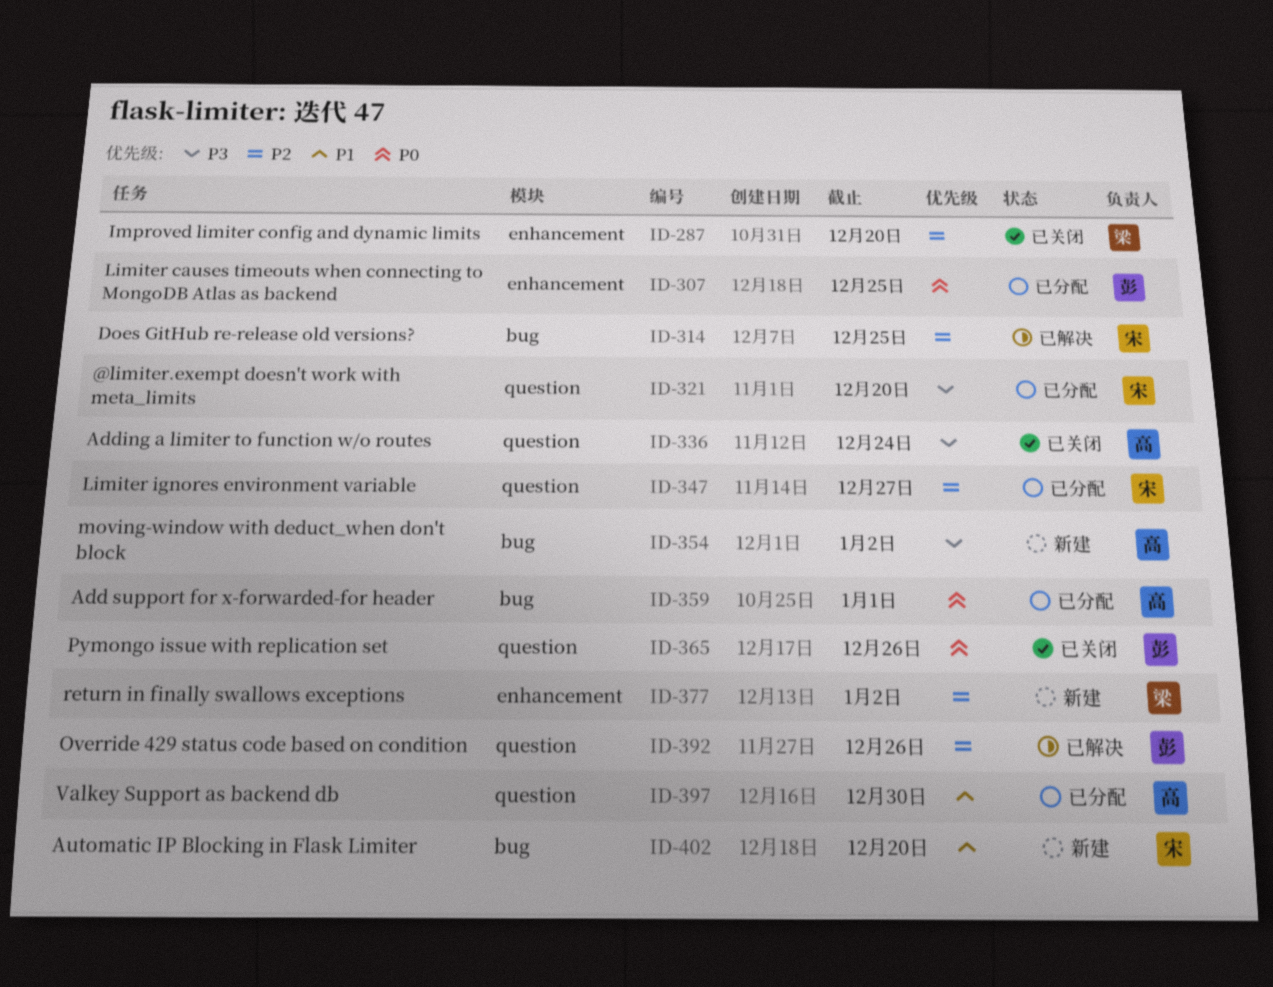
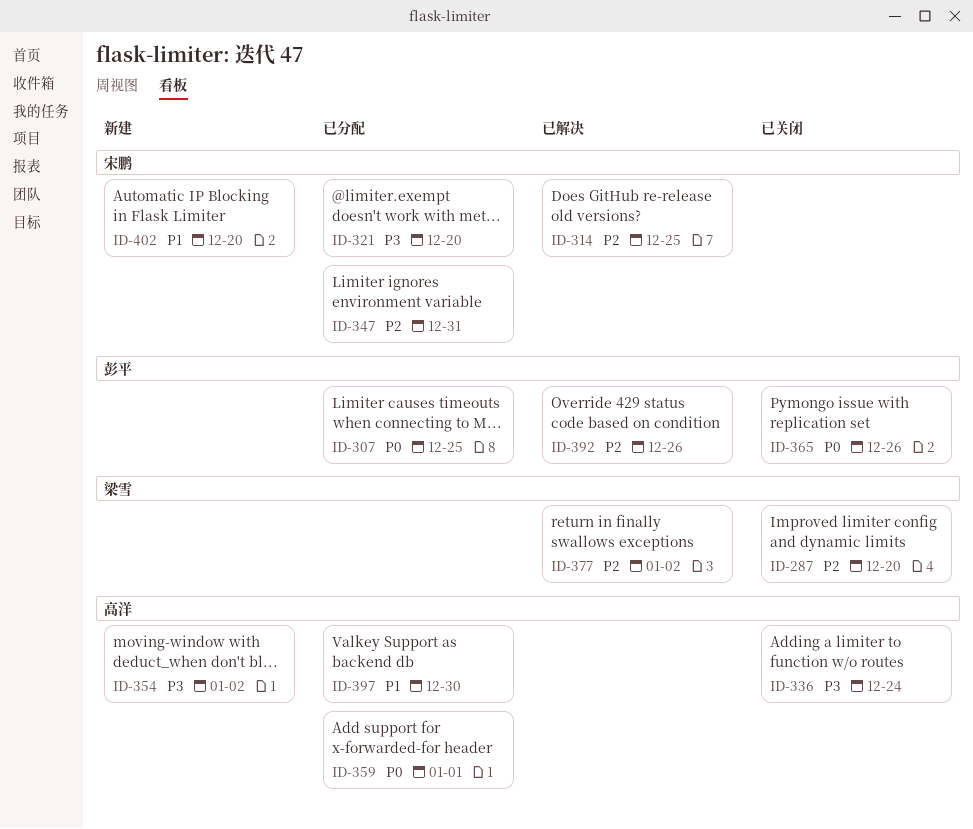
ID-347, due: Dec 27 -> Dec 31
ID-377, status: 新建 -> 已解决

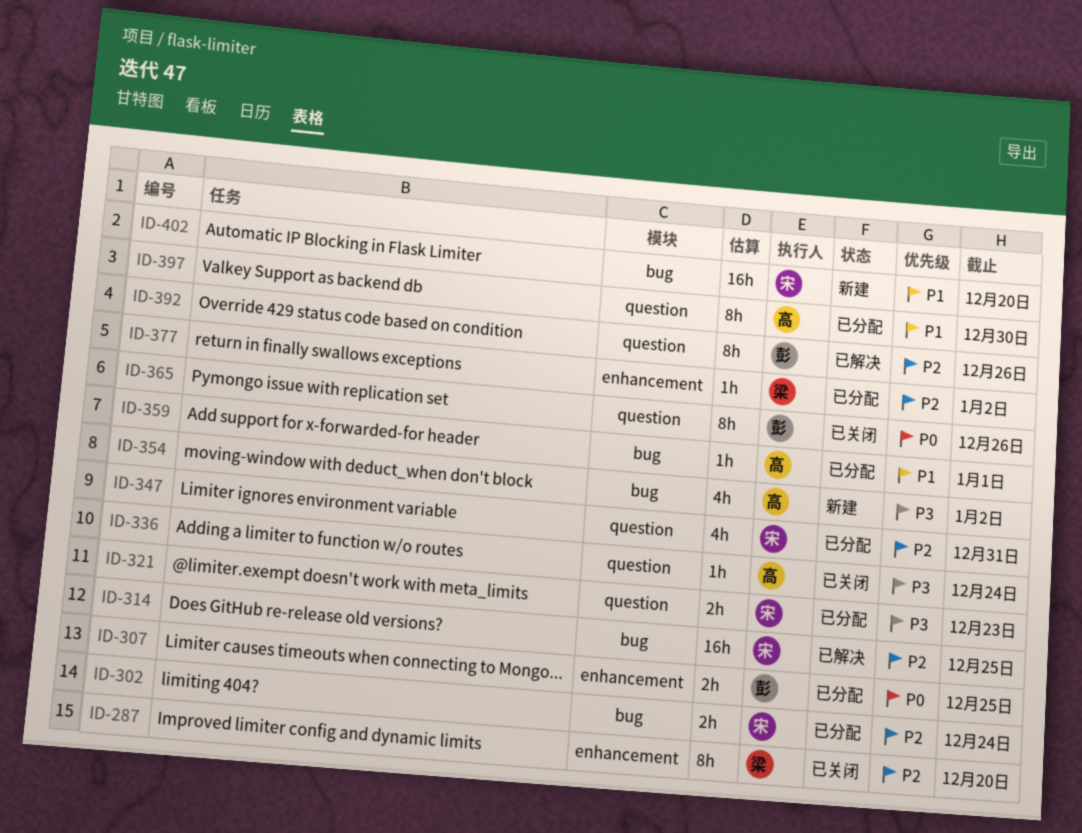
ID-302: none -> present
ID-321, due: Dec 20 -> Dec 23
ID-359, priority: P0 -> P1
ID-377, status: 已解决 -> 已分配

